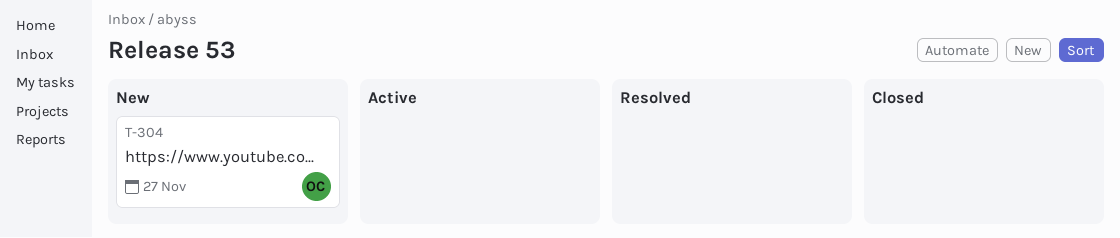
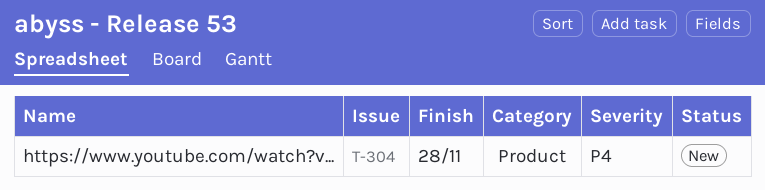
T-304, due: Nov 27 -> Nov 28

